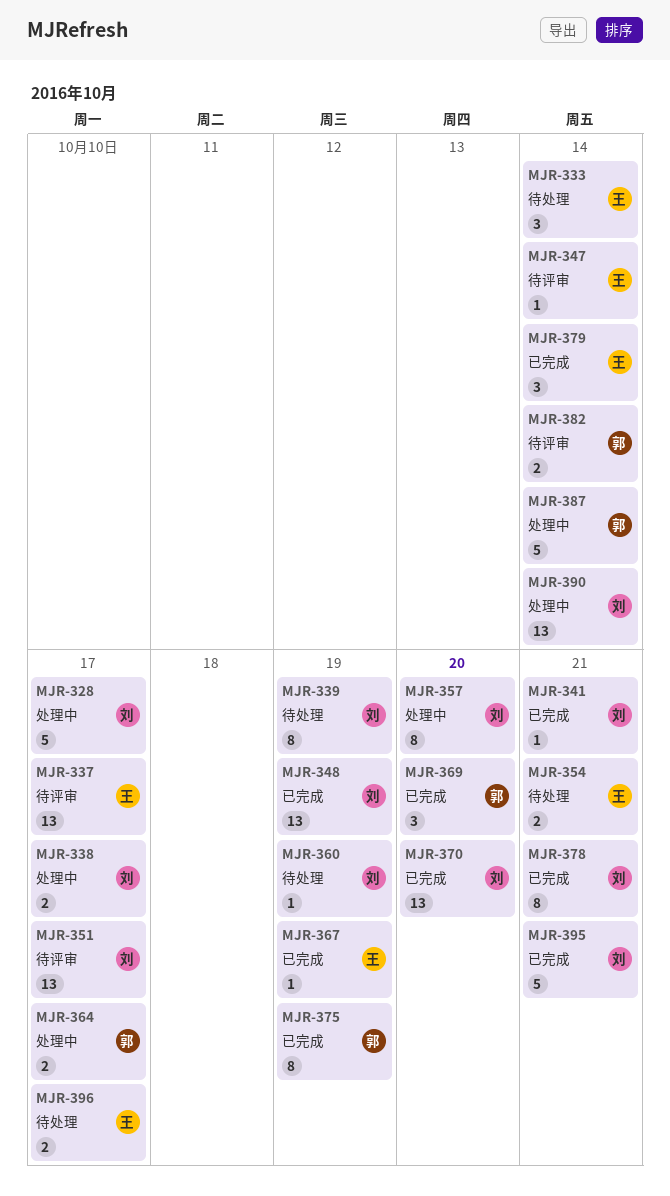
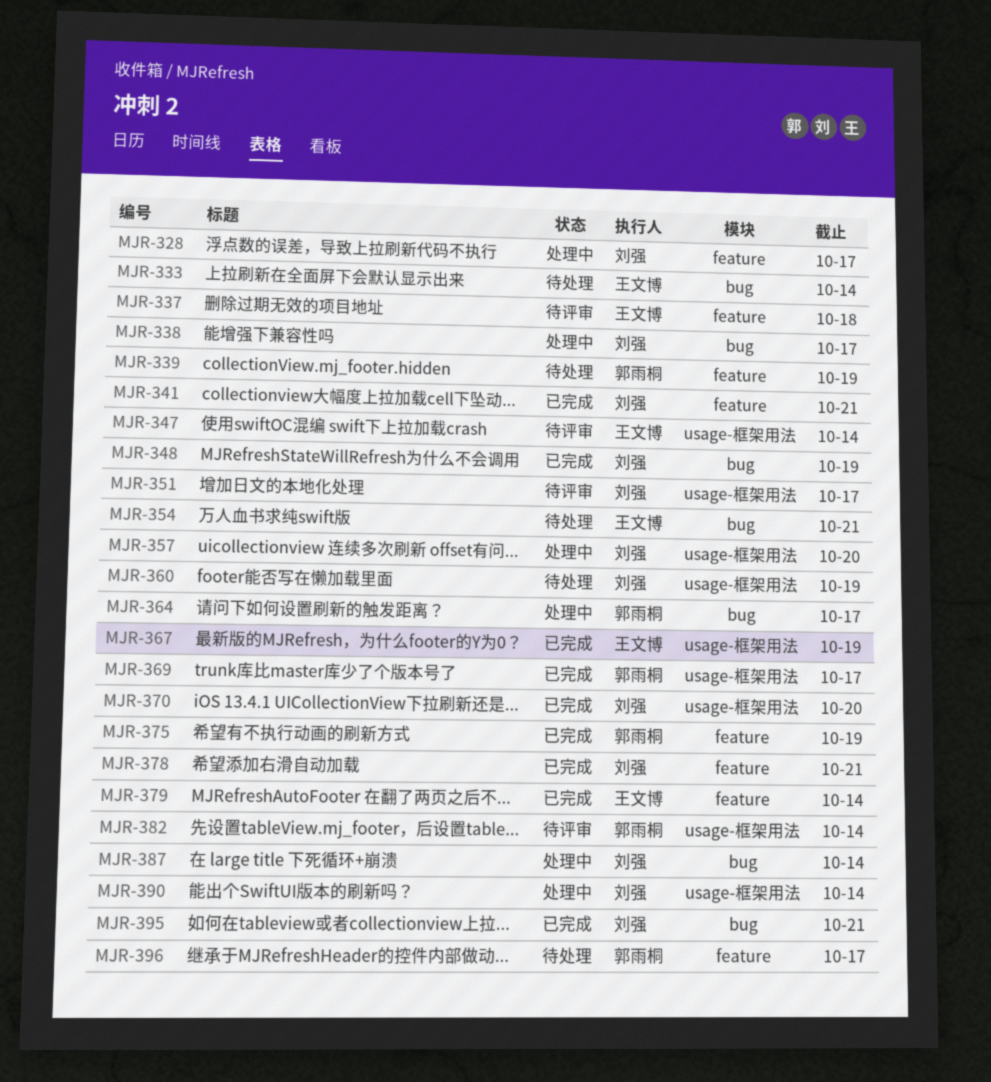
MJR-337, due: Oct 17 -> Oct 18
MJR-339, owner: 刘强 -> 郭雨桐
MJR-369, due: Oct 20 -> Oct 17
MJR-387, owner: 郭雨桐 -> 刘强
MJR-396, owner: 王文博 -> 郭雨桐

